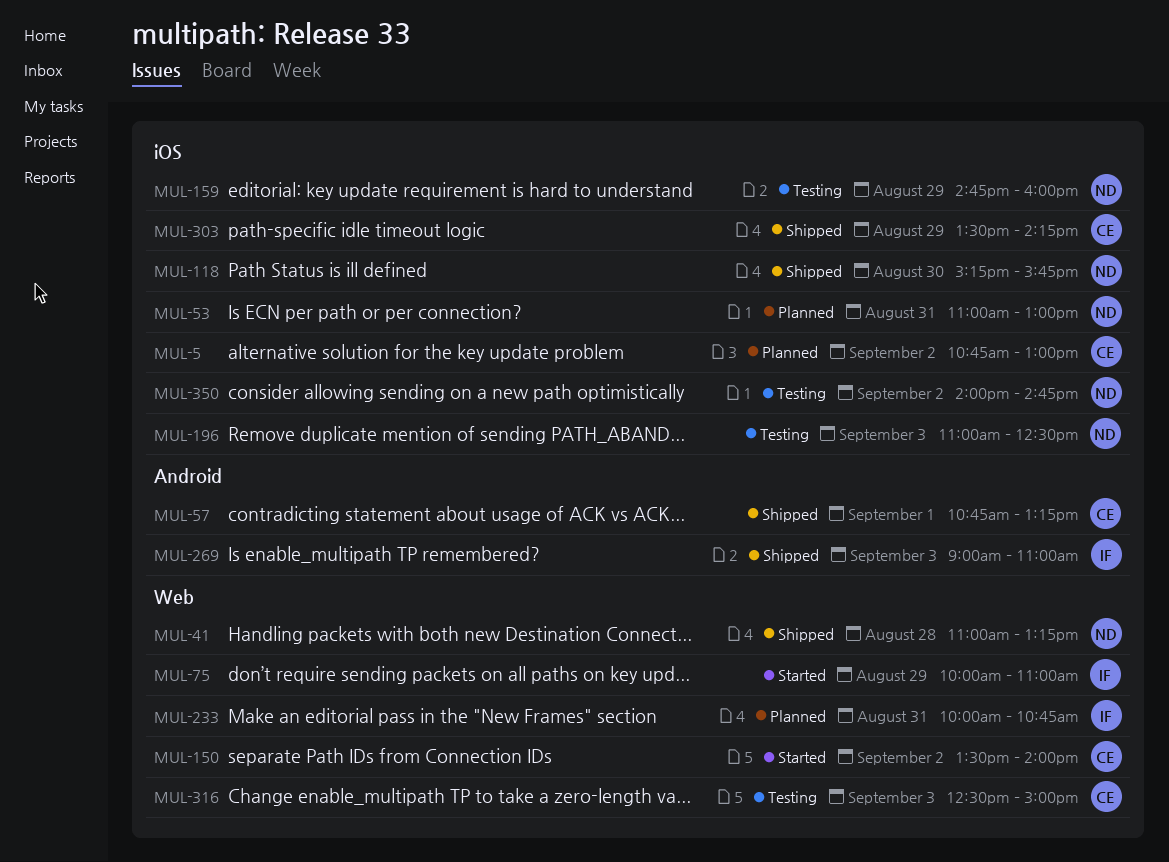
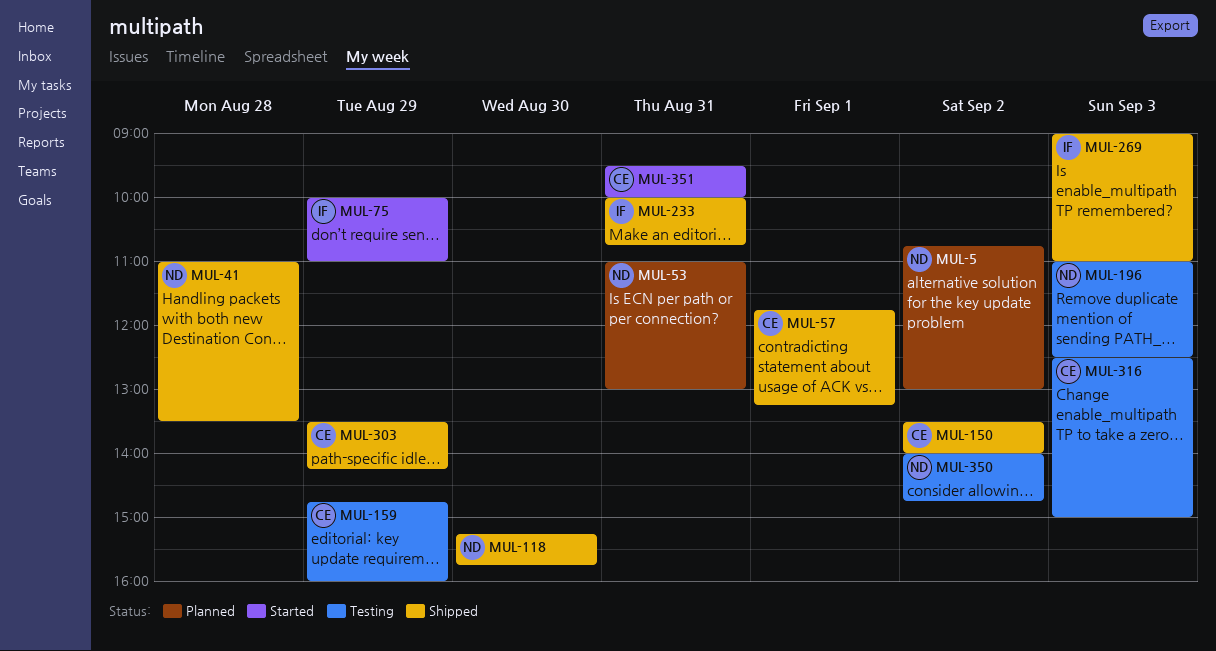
MUL-5, owner: CE -> ND
MUL-41, ends: 13:15 -> 13:30
MUL-57, begins: 10:45 -> 11:45
MUL-150, status: Started -> Shipped
MUL-159, owner: ND -> CE
MUL-233, status: Planned -> Shipped
MUL-351: none -> present

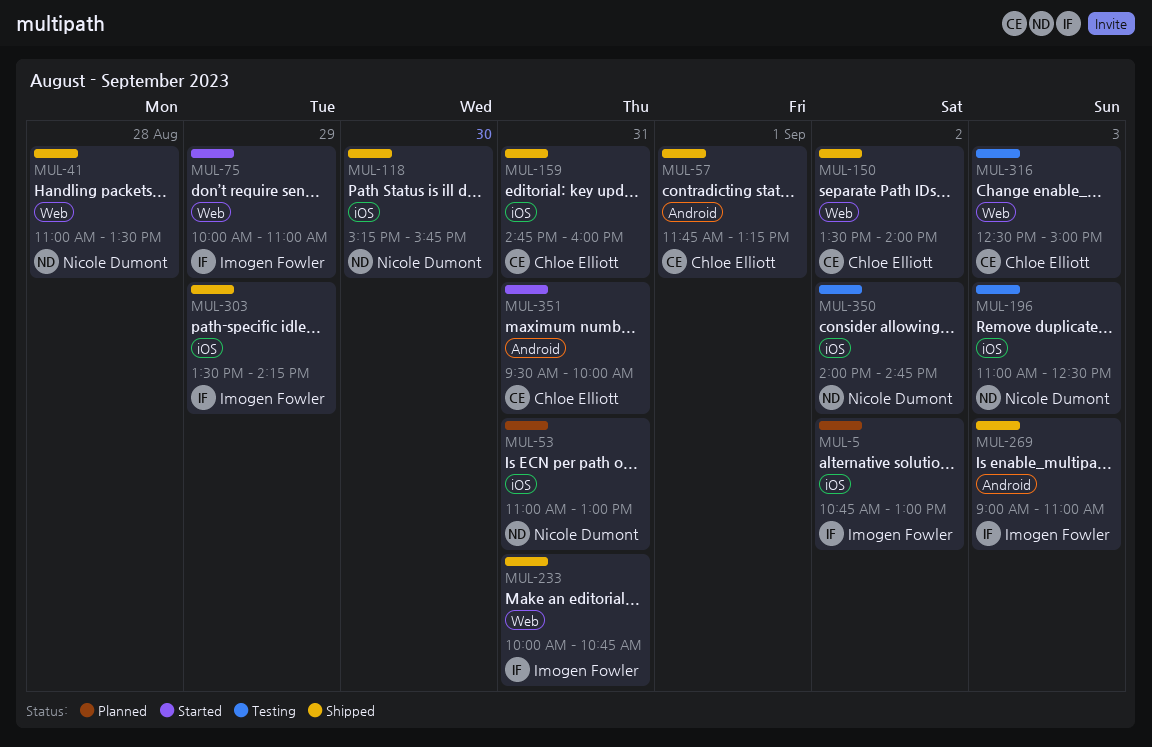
MUL-5, owner: Nicole Dumont -> Imogen Fowler
MUL-159, status: Testing -> Shipped
MUL-159, day: Aug 29 -> Aug 31
MUL-303, owner: Chloe Elliott -> Imogen Fowler

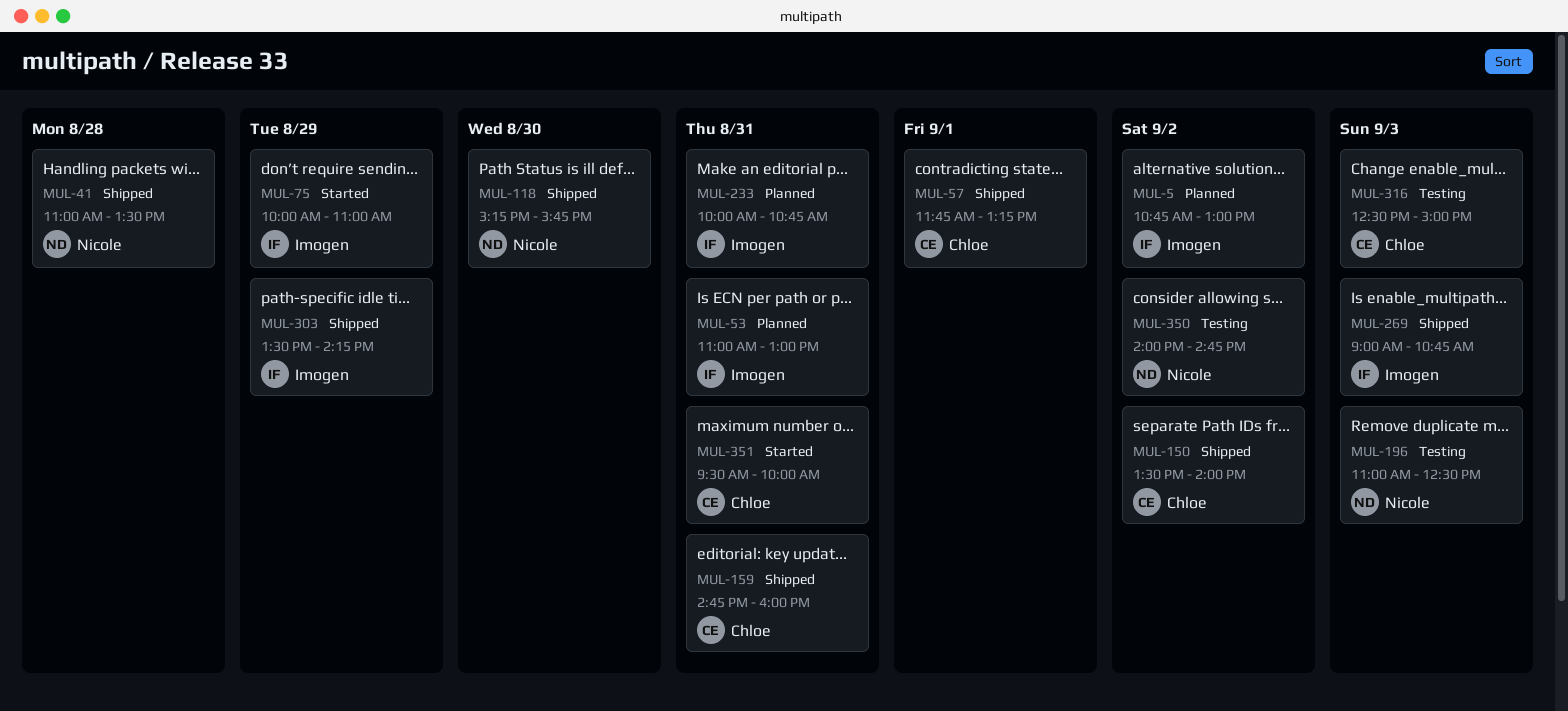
MUL-53, owner: Nicole Dumont -> Imogen Fowler
MUL-233, status: Shipped -> Planned
MUL-269, ends: 11:00 -> 10:45

